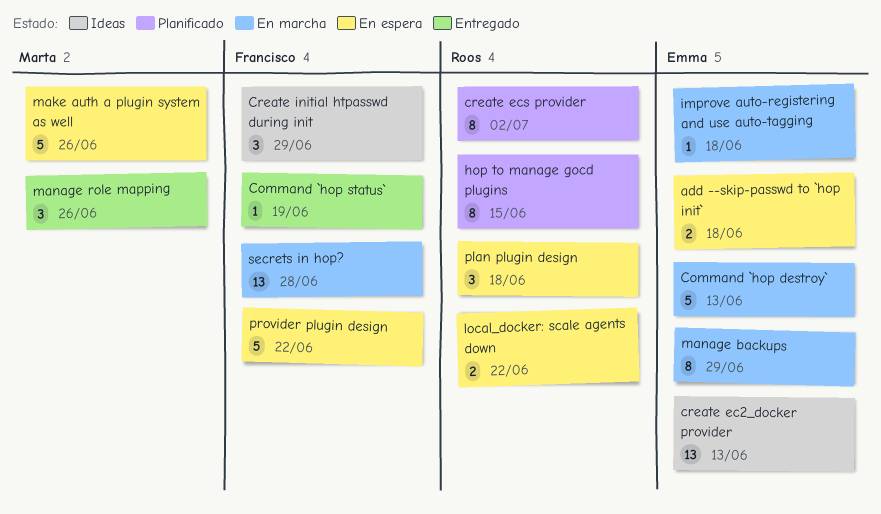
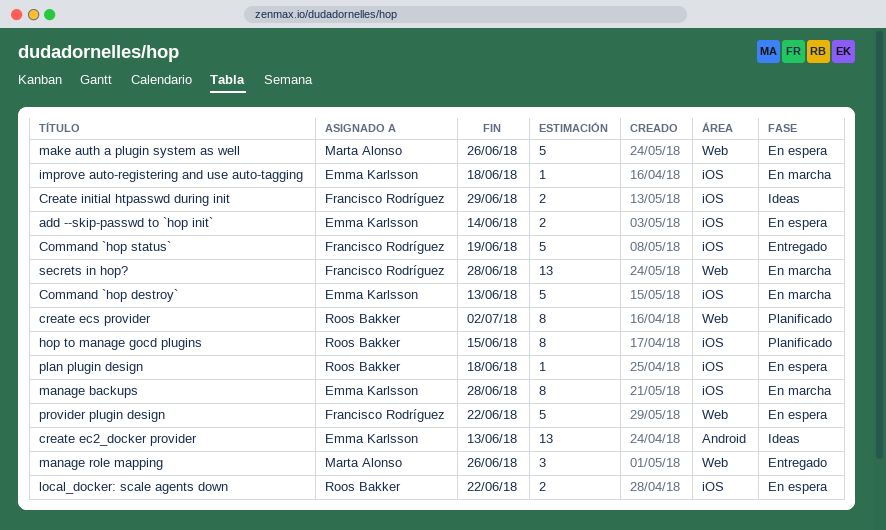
add --skip-passwd to `hop init`, due: Jun 18 -> Jun 14
Command `hop status`, estimate: 1 -> 5
Create initial htpasswd during init, estimate: 3 -> 2
manage backups, due: Jun 29 -> Jun 28
plan plugin design, estimate: 3 -> 1

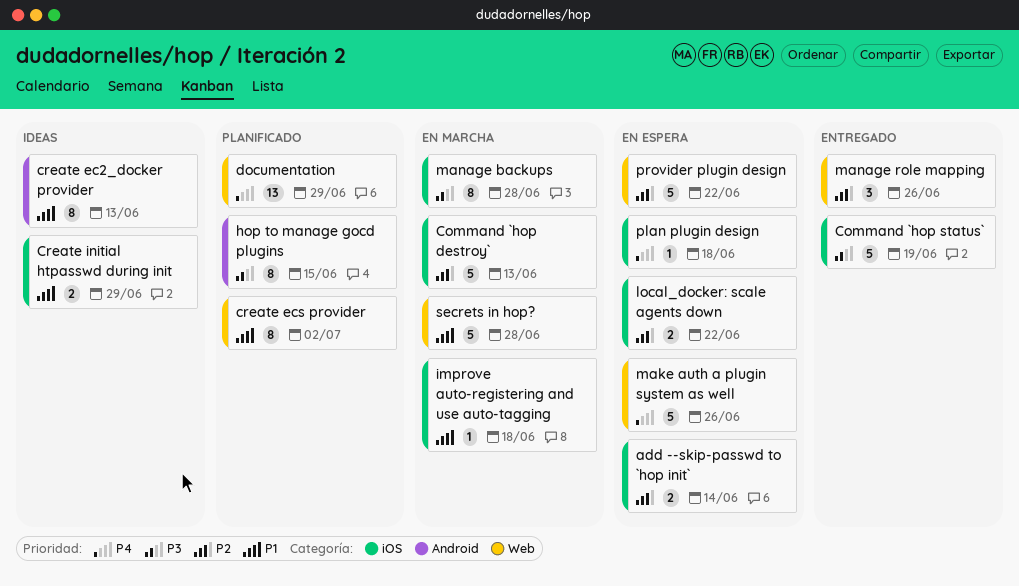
create ec2_docker provider, estimate: 13 -> 8
documentation: none -> present
hop to manage gocd plugins, label: iOS -> Android
secrets in hop?, estimate: 13 -> 5

